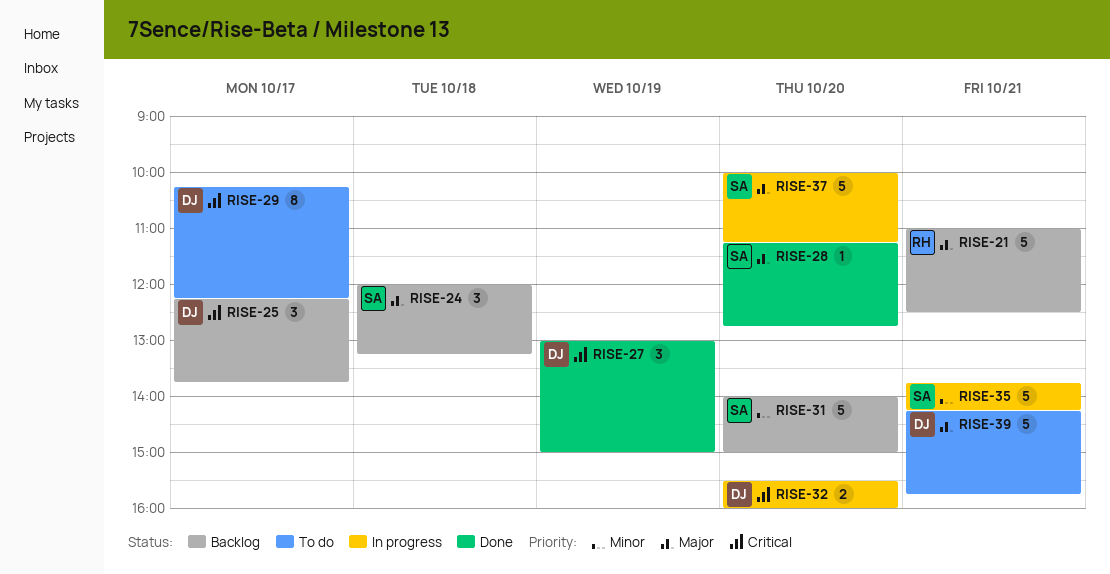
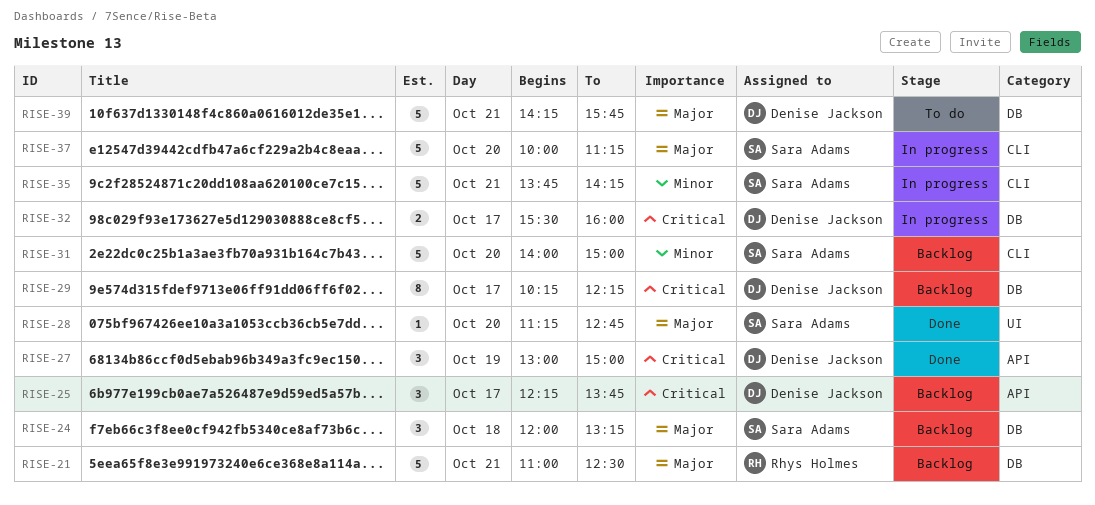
RISE-29, status: To do -> Backlog
RISE-32, day: Oct 20 -> Oct 17

